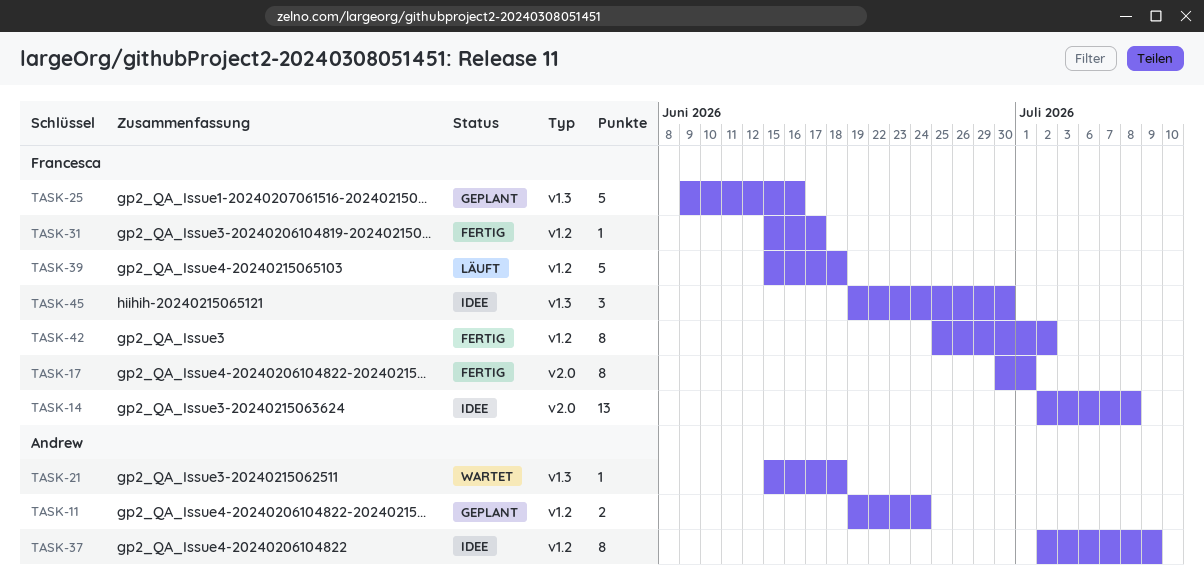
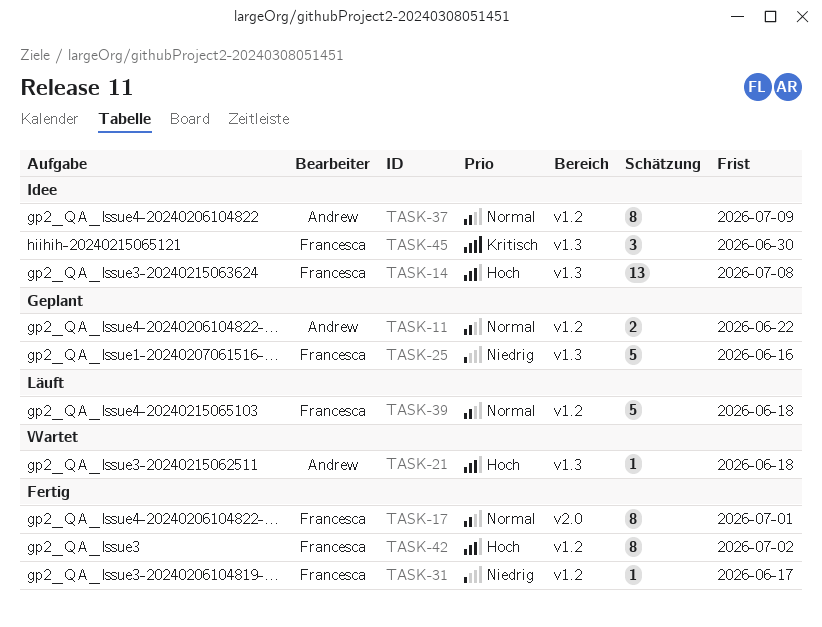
TASK-11, due: Jun 24 -> Jun 22
TASK-14, label: v2.0 -> v1.3

